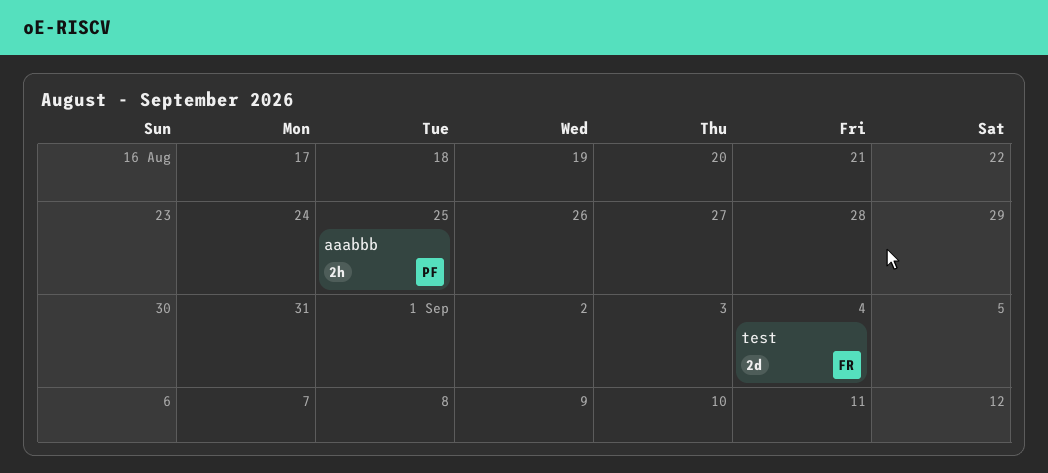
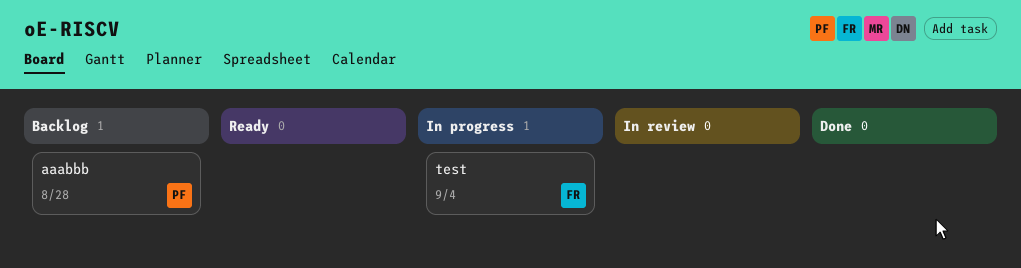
aaabbb, due: Aug 25 -> Aug 28

